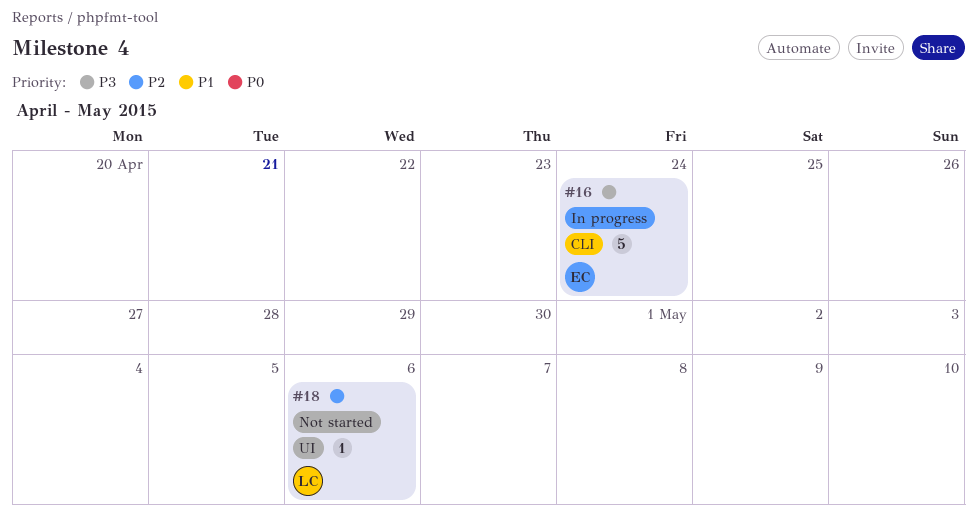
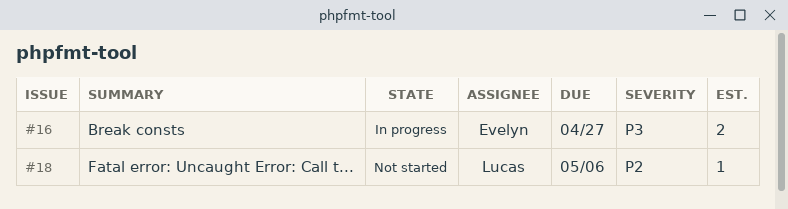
#16, estimate: 5 -> 2
#16, due: Apr 24 -> Apr 27

